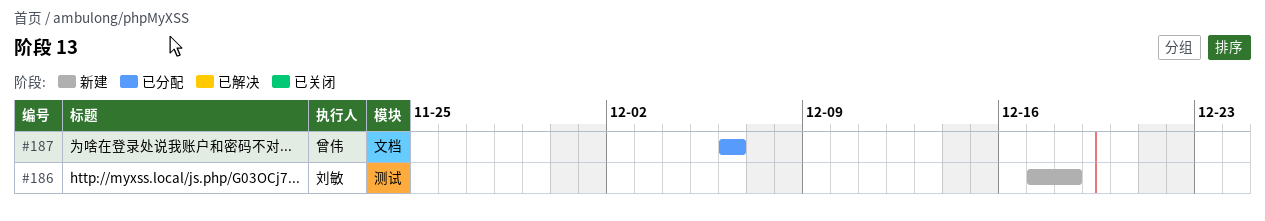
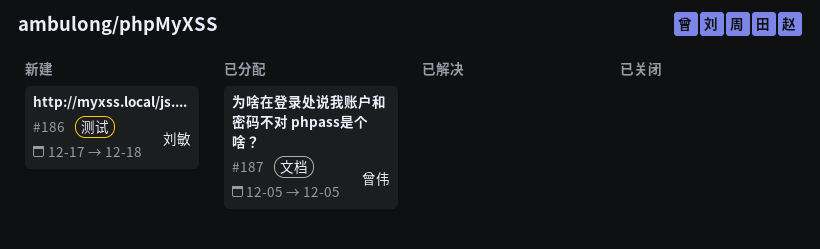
#187, start: Dec 6 -> Dec 5
#187, due: Dec 6 -> Dec 5

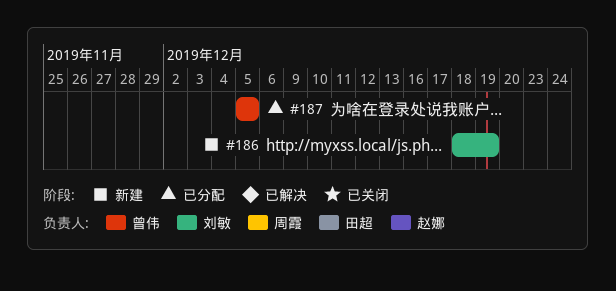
#186, start: Dec 17 -> Dec 18
#186, due: Dec 18 -> Dec 19

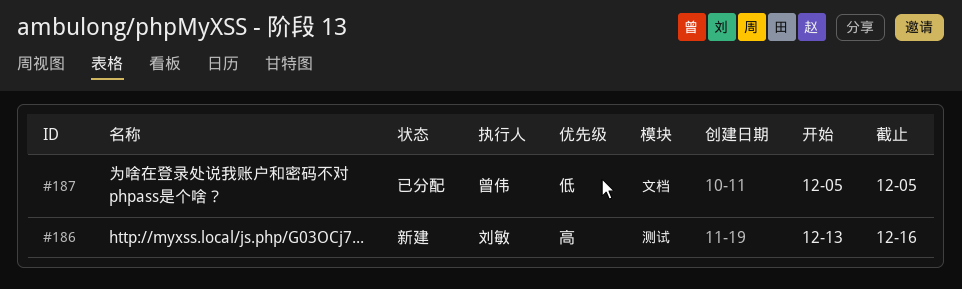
#186, start: Dec 18 -> Dec 13
#186, due: Dec 19 -> Dec 16

